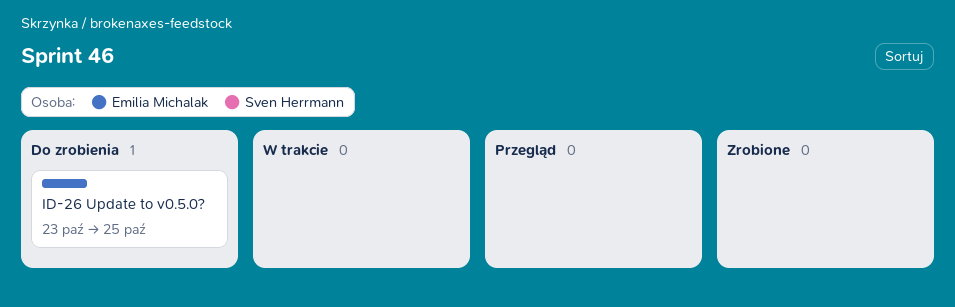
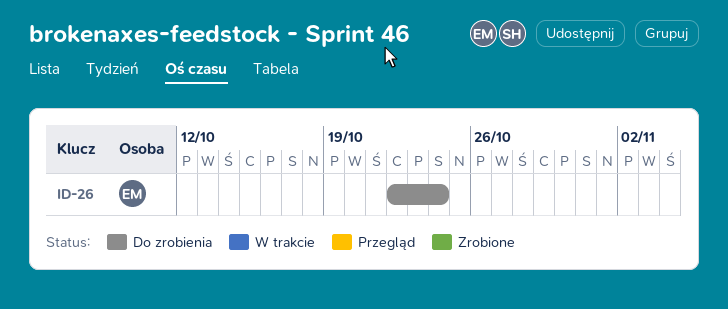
ID-26, start: Oct 23 -> Oct 22
ID-26, due: Oct 25 -> Oct 24

